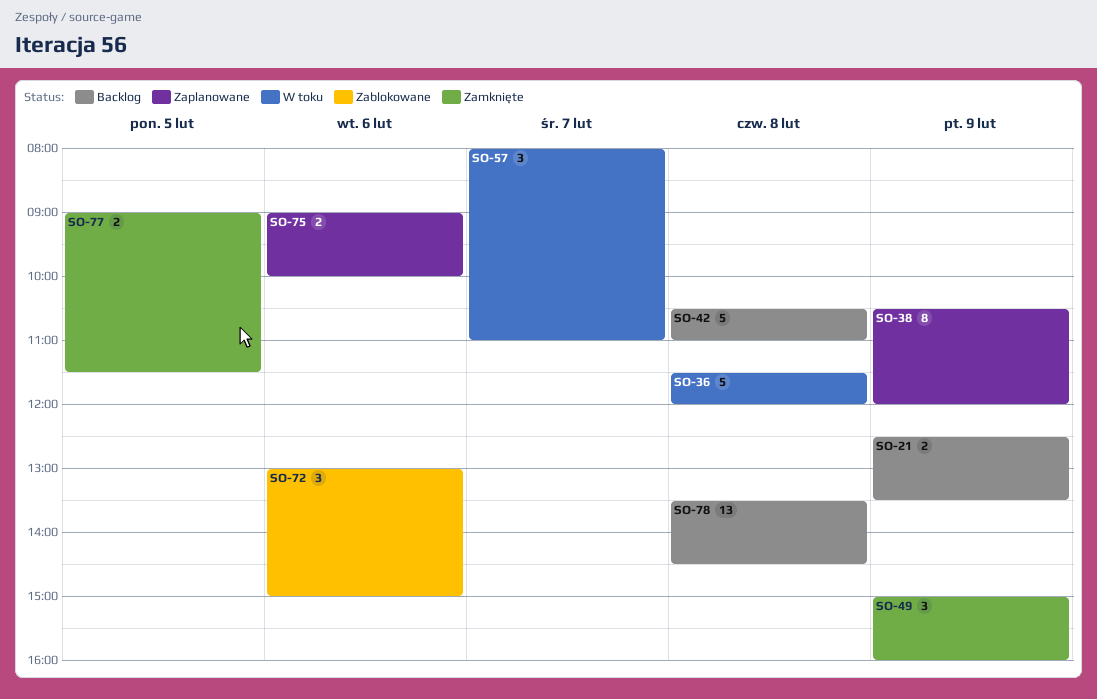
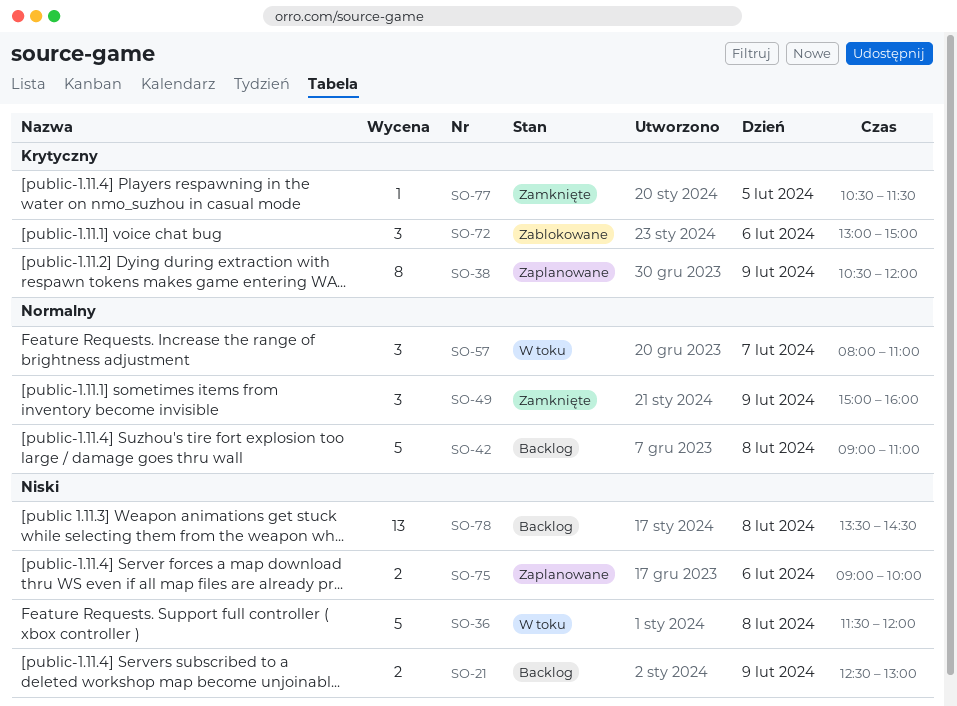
SO-21, ends: 13:30 -> 13:00
SO-42, begins: 10:30 -> 09:00
SO-77, estimate: 2 -> 1
SO-77, begins: 09:00 -> 10:30

